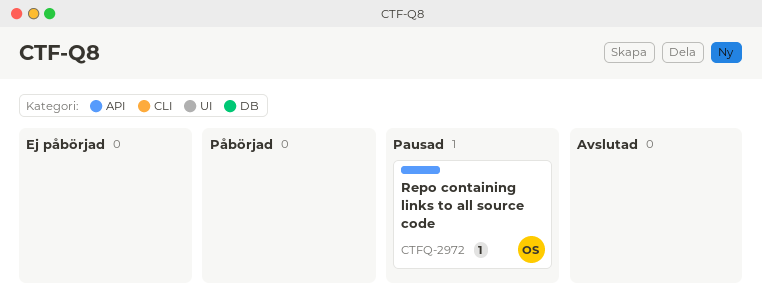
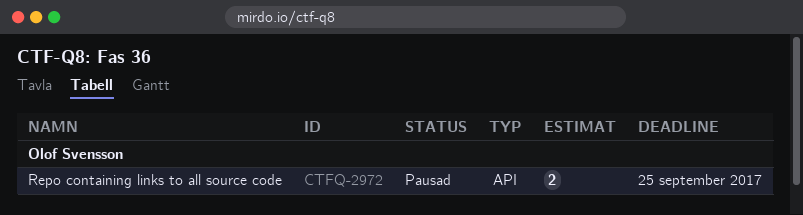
CTFQ-2972, estimate: 1 -> 2

